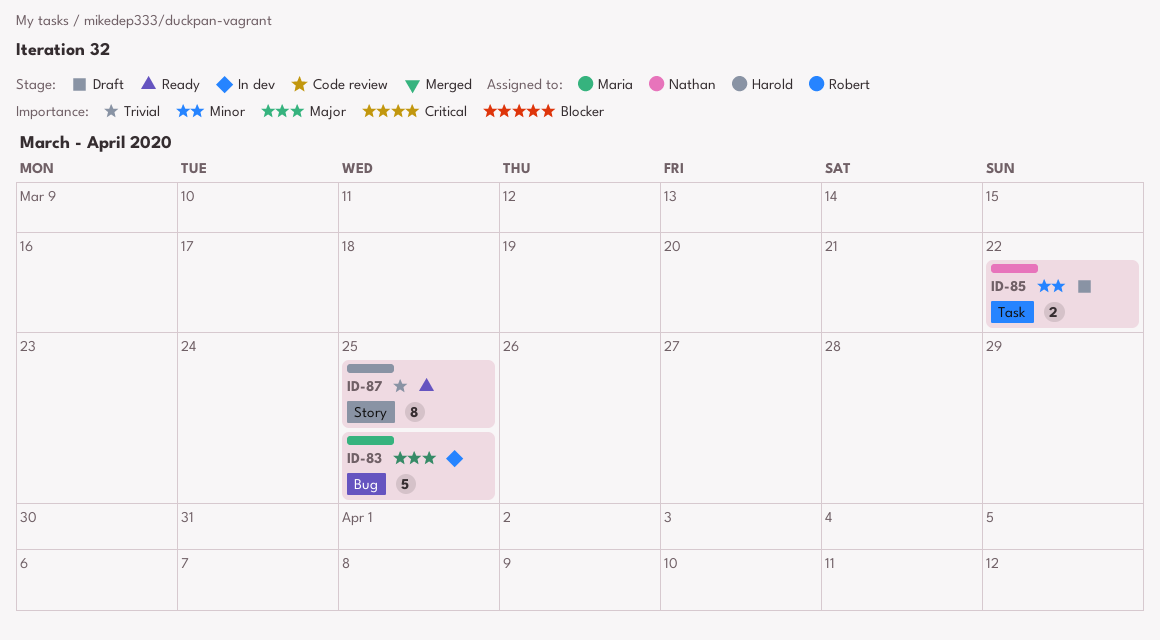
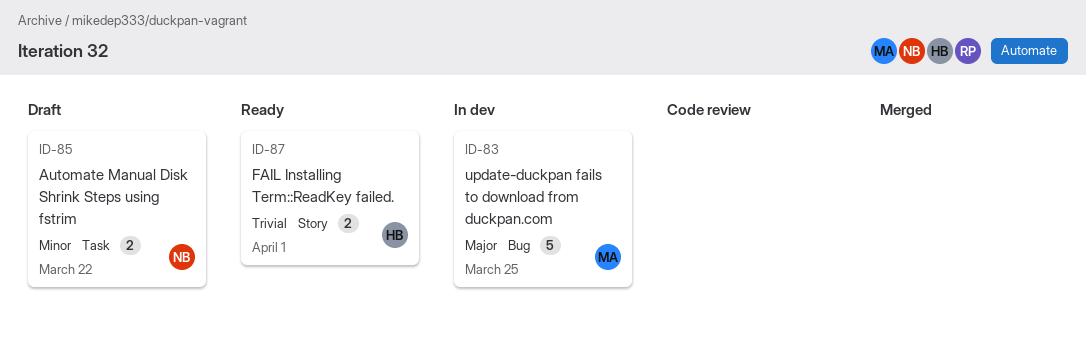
ID-87, estimate: 8 -> 2
ID-87, due: Mar 25 -> Apr 1

